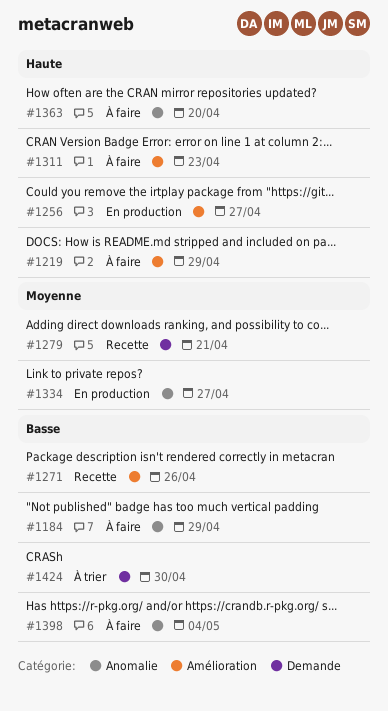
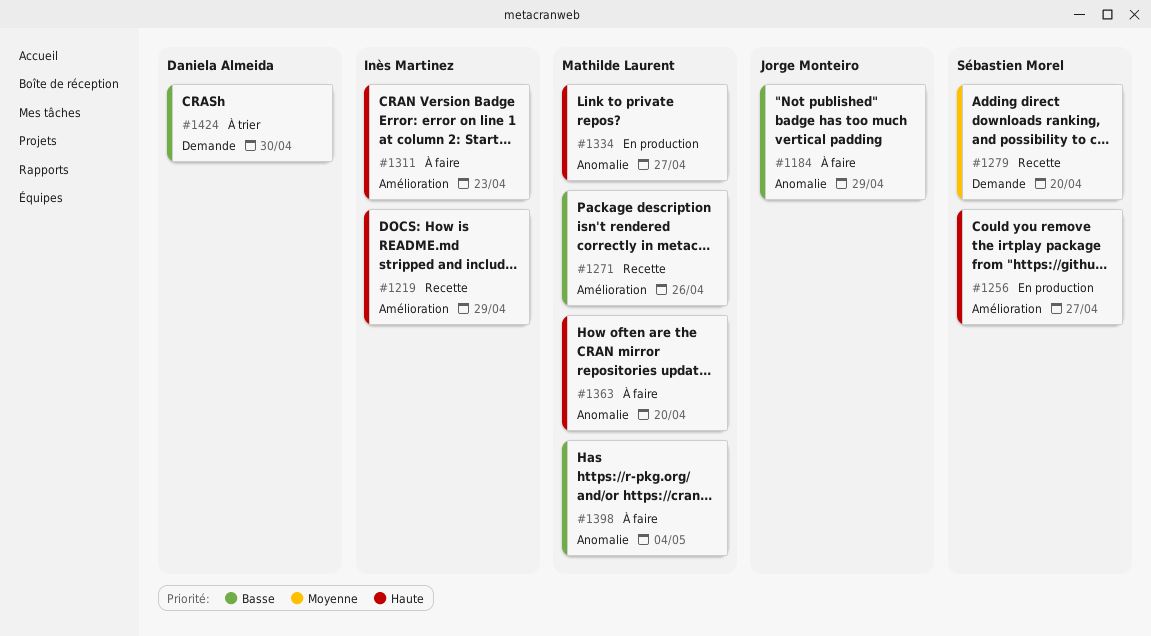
#1219, status: À faire -> Recette
#1279, due: Apr 21 -> Apr 20
#1334, priority: Moyenne -> Haute

